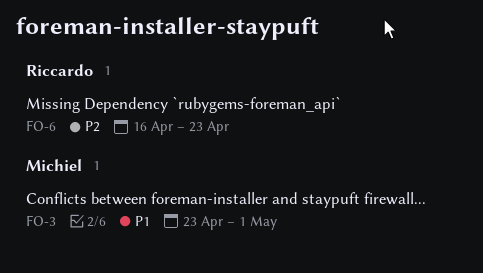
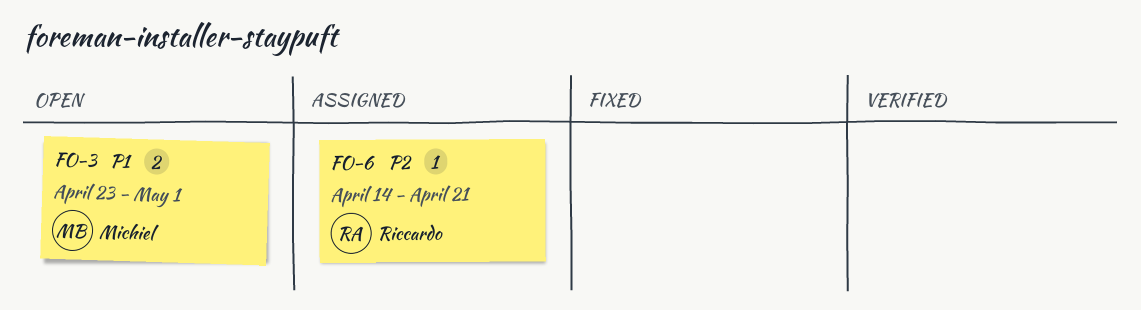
FO-6, start: Apr 16 -> Apr 14
FO-6, due: Apr 23 -> Apr 21

